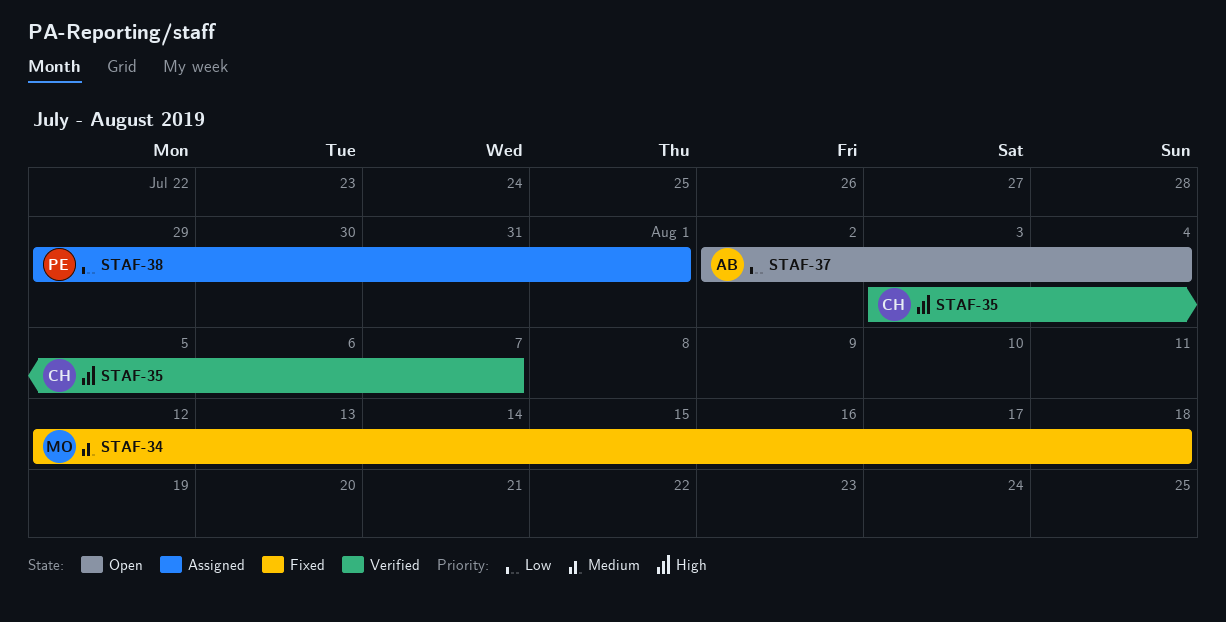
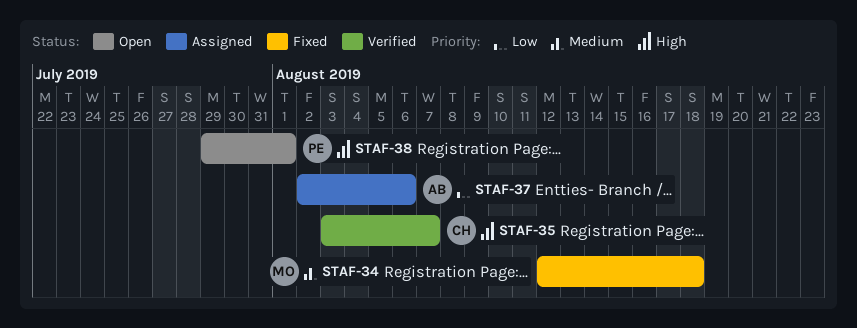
STAF-37, status: Open -> Assigned
STAF-37, due: Aug 4 -> Aug 6
STAF-38, status: Assigned -> Open
STAF-38, priority: Low -> High

